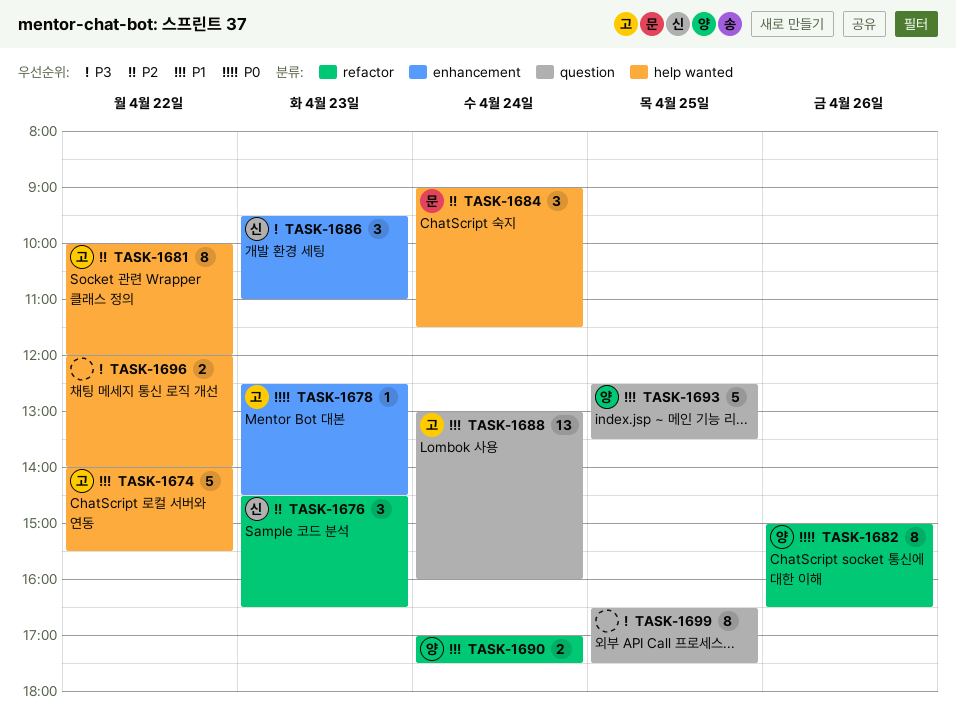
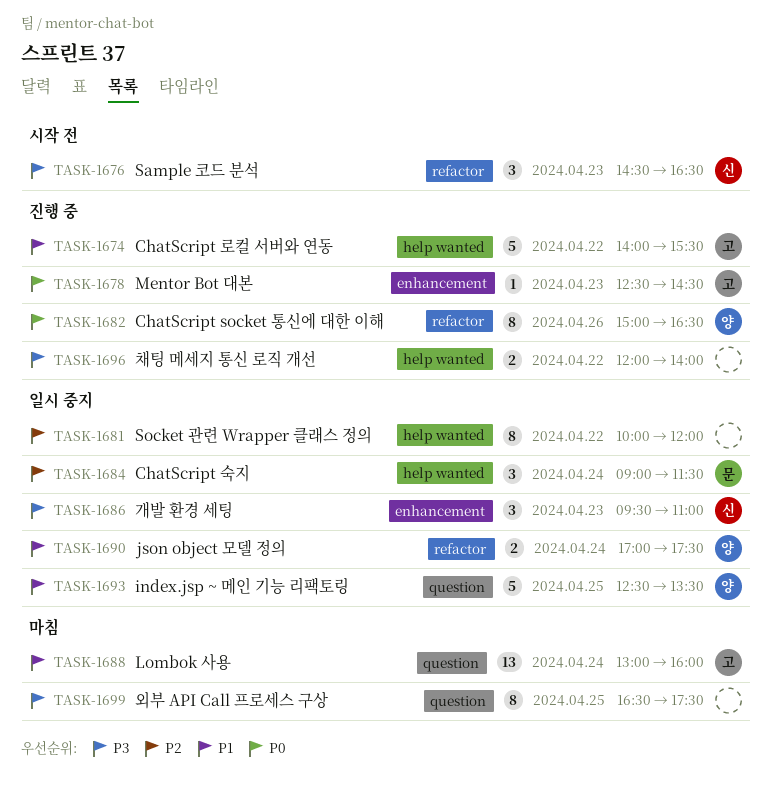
TASK-1676, priority: P2 -> P3
TASK-1681, owner: 고 -> none

